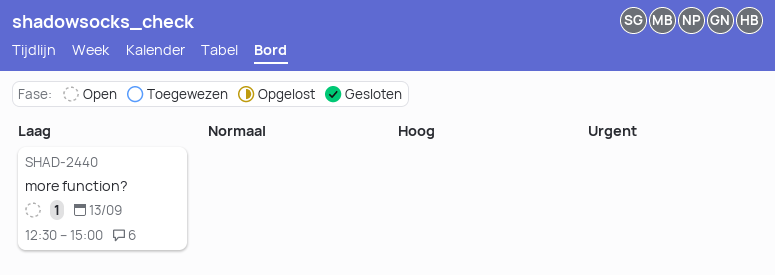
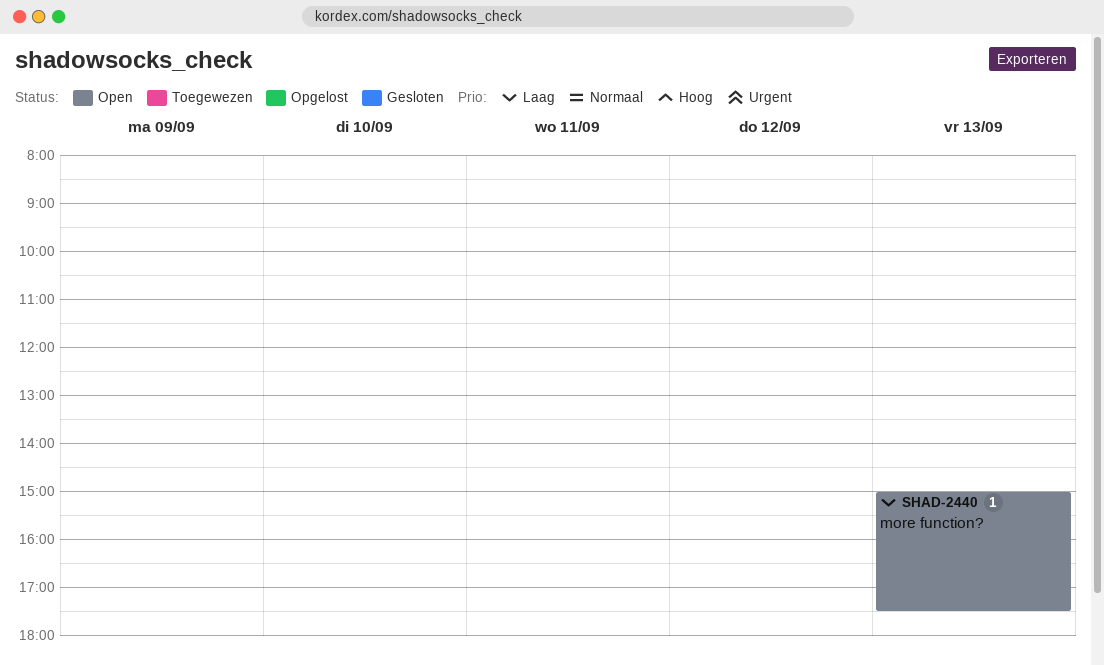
SHAD-2440, begins: 12:30 -> 15:00
SHAD-2440, ends: 15:00 -> 17:30

